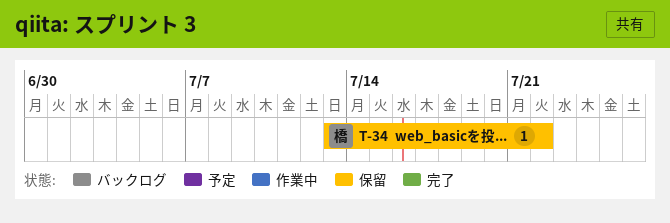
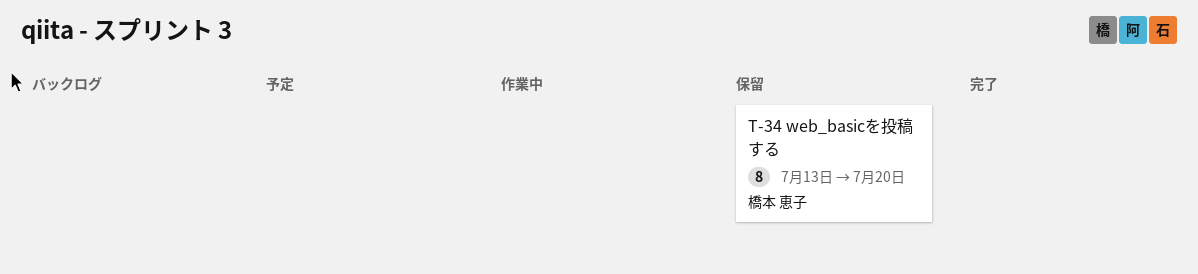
T-34, estimate: 1 -> 8
T-34, due: Jul 22 -> Jul 20

